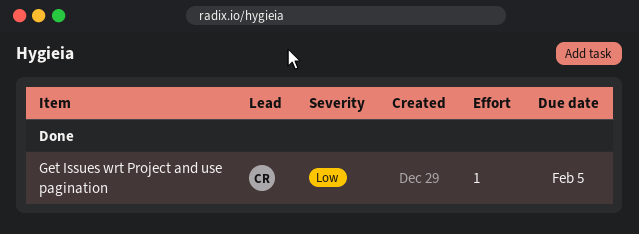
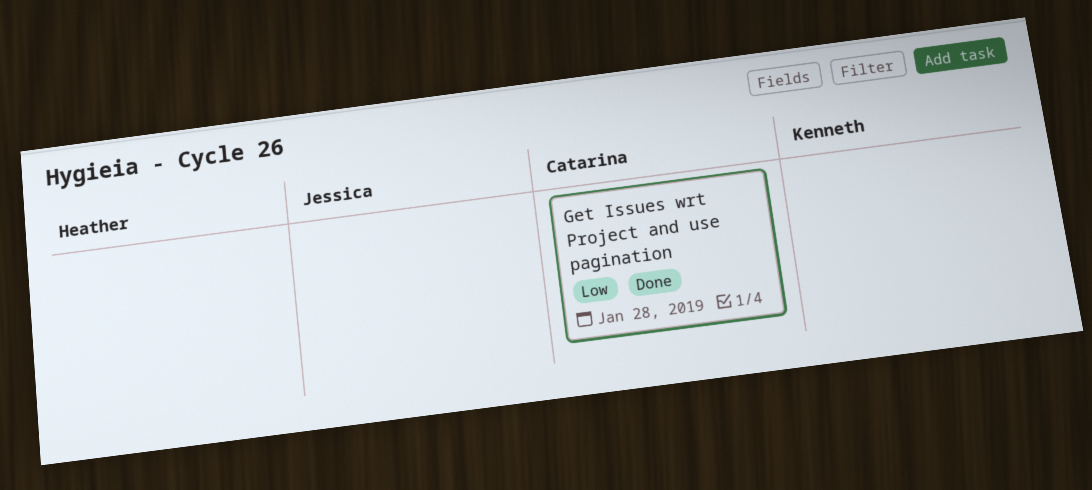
Get Issues wrt Project and use pagination, due: Feb 5 -> Jan 28

